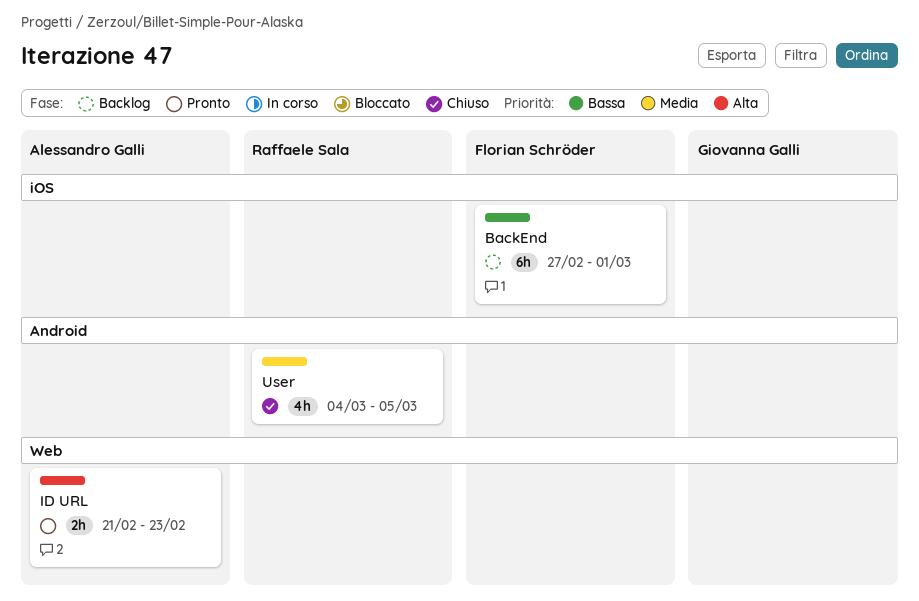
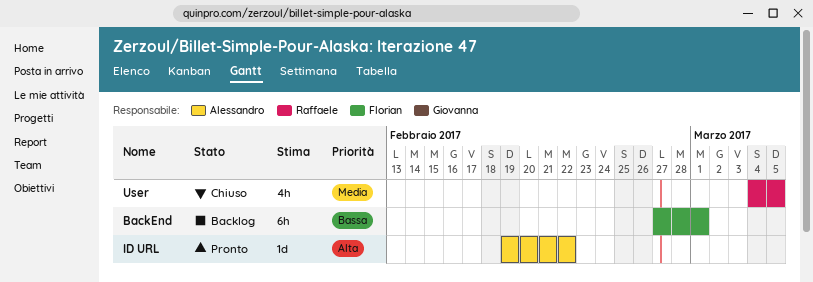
ID URL, estimate: 2h -> 1d
ID URL, start: Feb 21 -> Feb 19
ID URL, due: Feb 23 -> Feb 22

